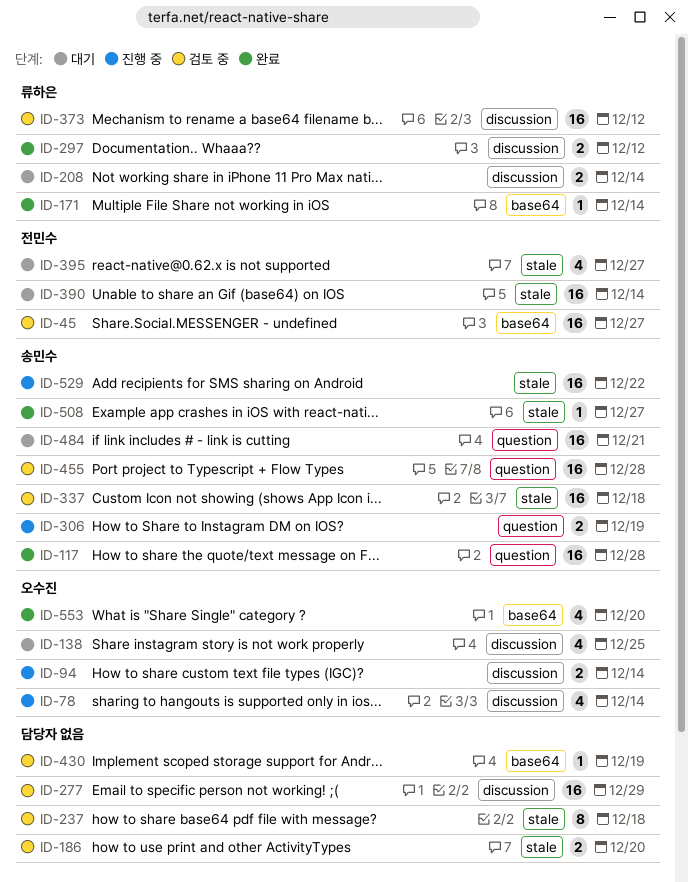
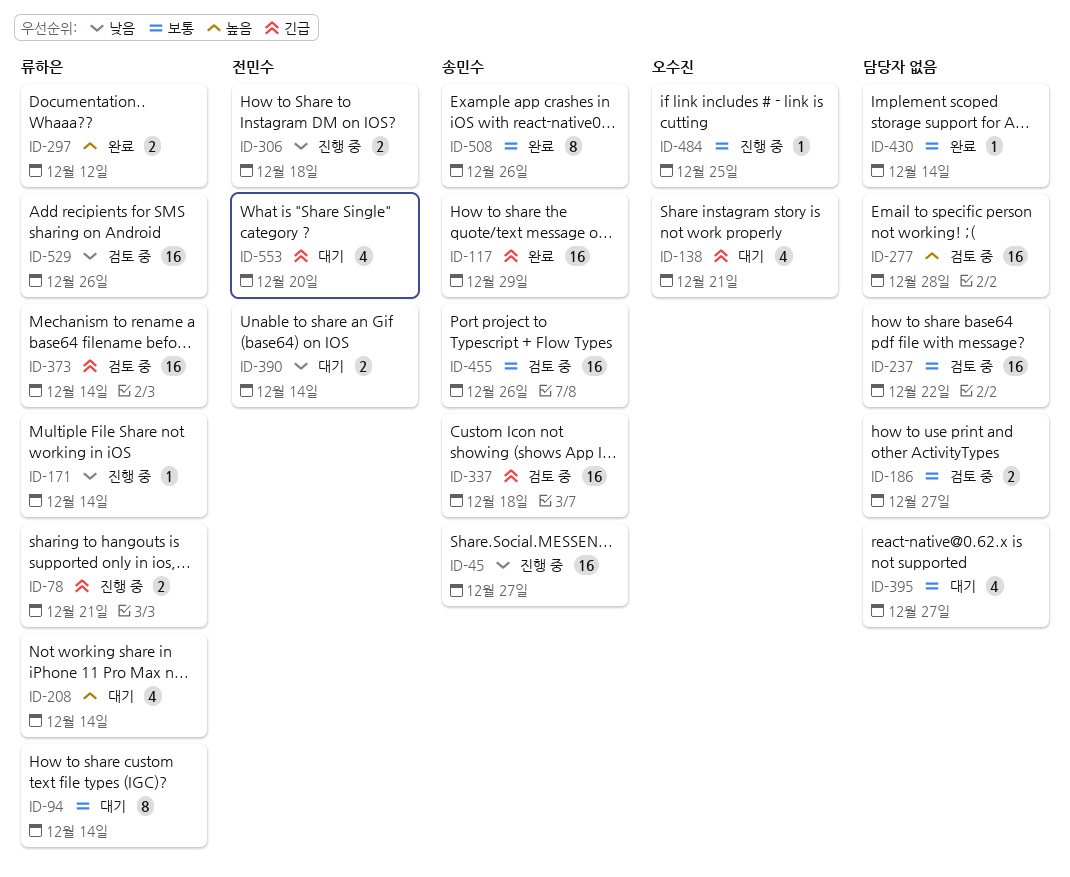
ID-45, status: 검토 중 -> 진행 중
ID-45, owner: 전민수 -> 송민수
ID-78, owner: 오수진 -> 류하은
ID-78, estimate: 4 -> 2
ID-78, due: Dec 14 -> Dec 21
ID-94, status: 진행 중 -> 대기
ID-94, owner: 오수진 -> 류하은
ID-94, estimate: 2 -> 8
ID-117, due: Dec 28 -> Dec 29
ID-138, due: Dec 25 -> Dec 21
ID-171, status: 완료 -> 진행 중
ID-186, due: Dec 20 -> Dec 27
ID-208, estimate: 2 -> 4
ID-237, estimate: 8 -> 16
ID-237, due: Dec 18 -> Dec 22
ID-277, due: Dec 29 -> Dec 28
ID-306, owner: 송민수 -> 전민수
ID-306, due: Dec 19 -> Dec 18
ID-373, due: Dec 12 -> Dec 14
ID-390, estimate: 16 -> 2
ID-395, owner: 전민수 -> none
ID-430, status: 검토 중 -> 완료
ID-430, due: Dec 19 -> Dec 14
ID-455, due: Dec 28 -> Dec 26
ID-484, status: 대기 -> 진행 중
ID-484, owner: 송민수 -> 오수진
ID-484, estimate: 16 -> 1
ID-484, due: Dec 21 -> Dec 25
ID-508, estimate: 1 -> 8
ID-508, due: Dec 27 -> Dec 26
ID-529, status: 진행 중 -> 검토 중
ID-529, owner: 송민수 -> 류하은
ID-529, due: Dec 22 -> Dec 26
ID-553, status: 완료 -> 대기
ID-553, owner: 오수진 -> 전민수

